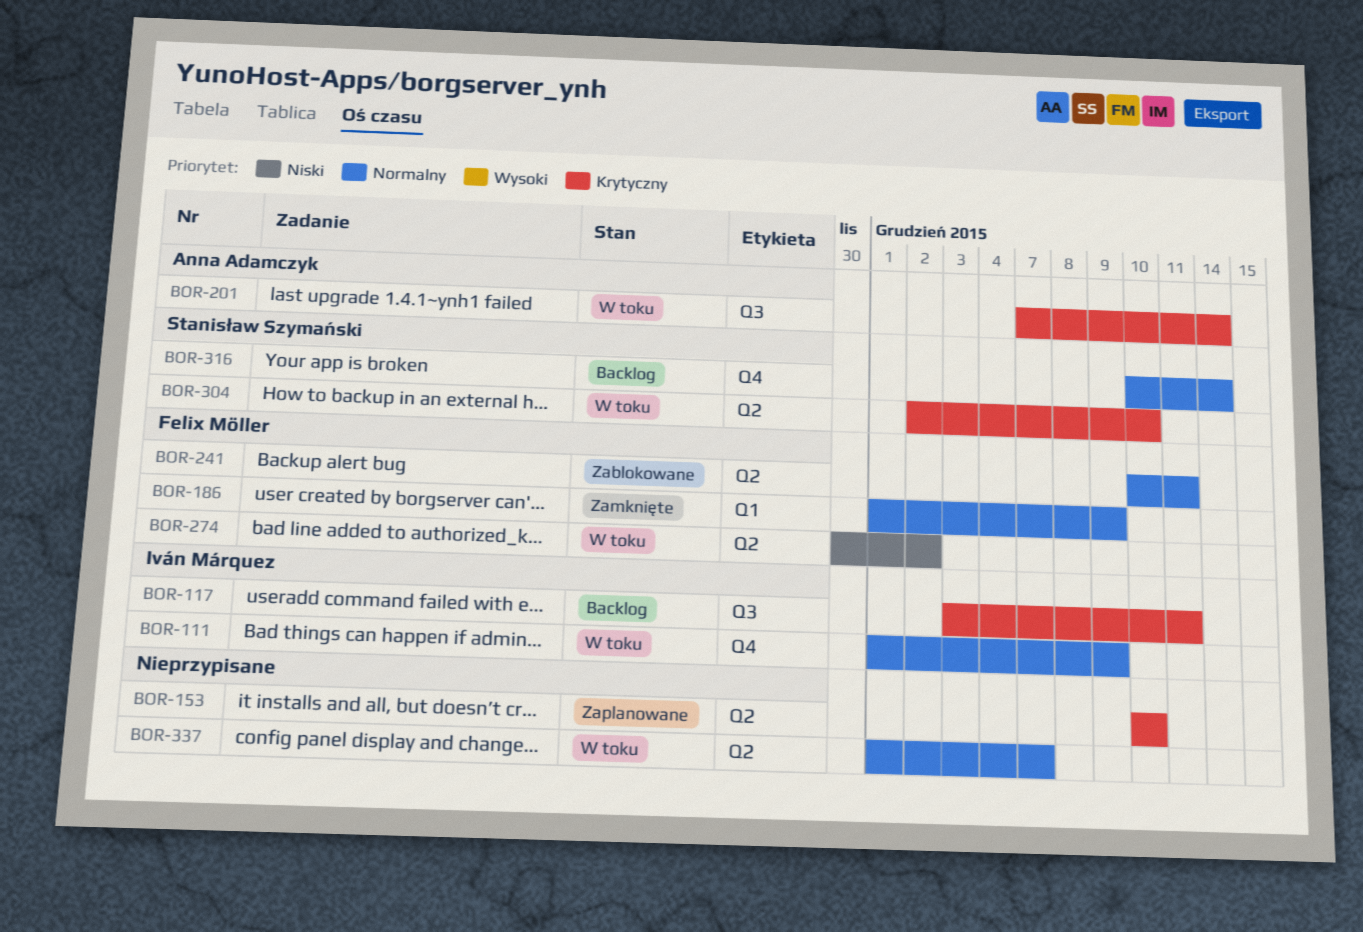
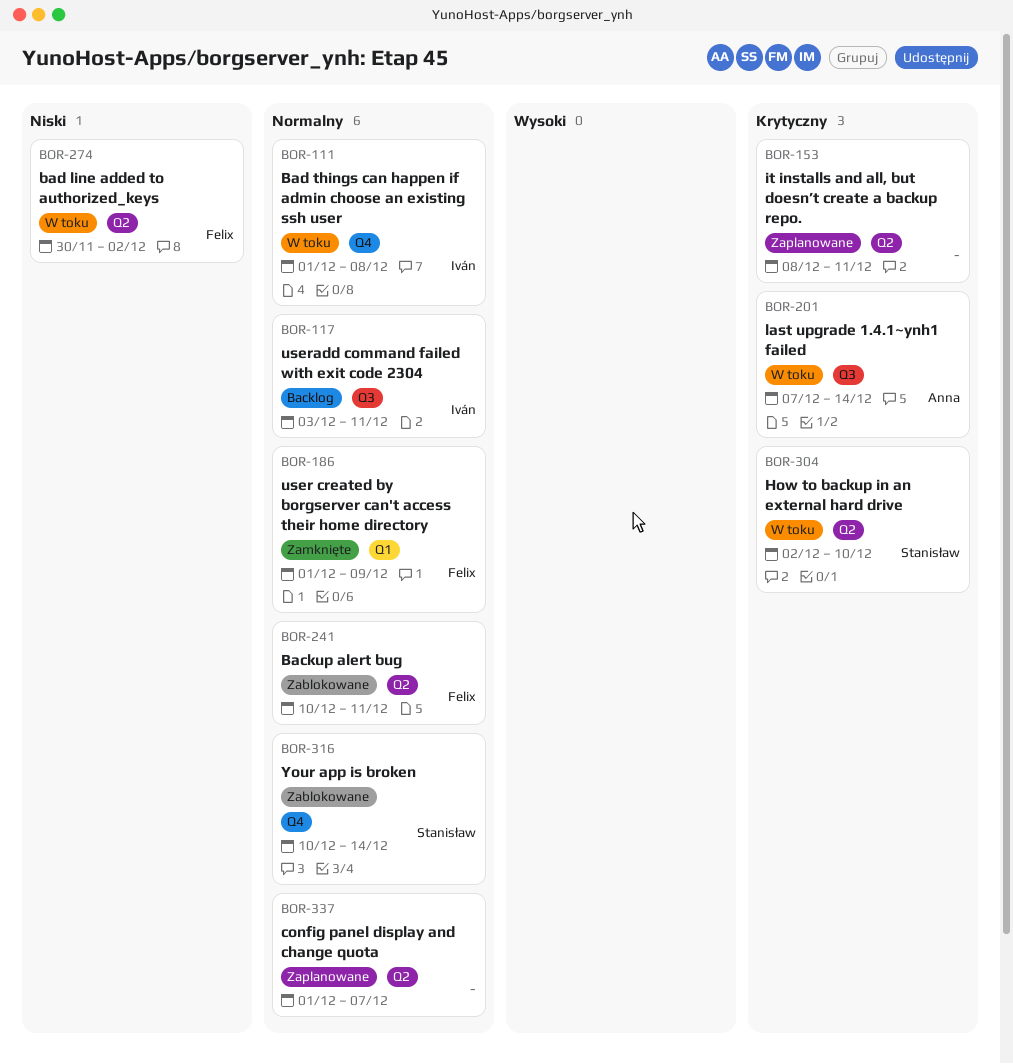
BOR-111, due: Dec 9 -> Dec 8
BOR-117, priority: Krytyczny -> Normalny
BOR-153, start: Dec 10 -> Dec 8
BOR-153, due: Dec 10 -> Dec 11
BOR-316, status: Backlog -> Zablokowane
BOR-337, status: W toku -> Zaplanowane

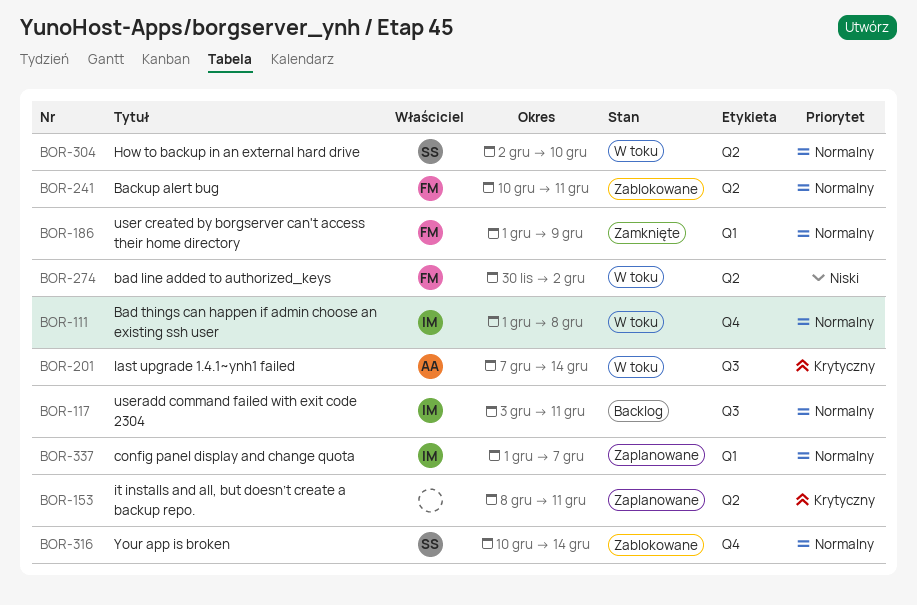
BOR-304, priority: Krytyczny -> Normalny
BOR-337, owner: none -> Iván
BOR-337, label: Q2 -> Q1

